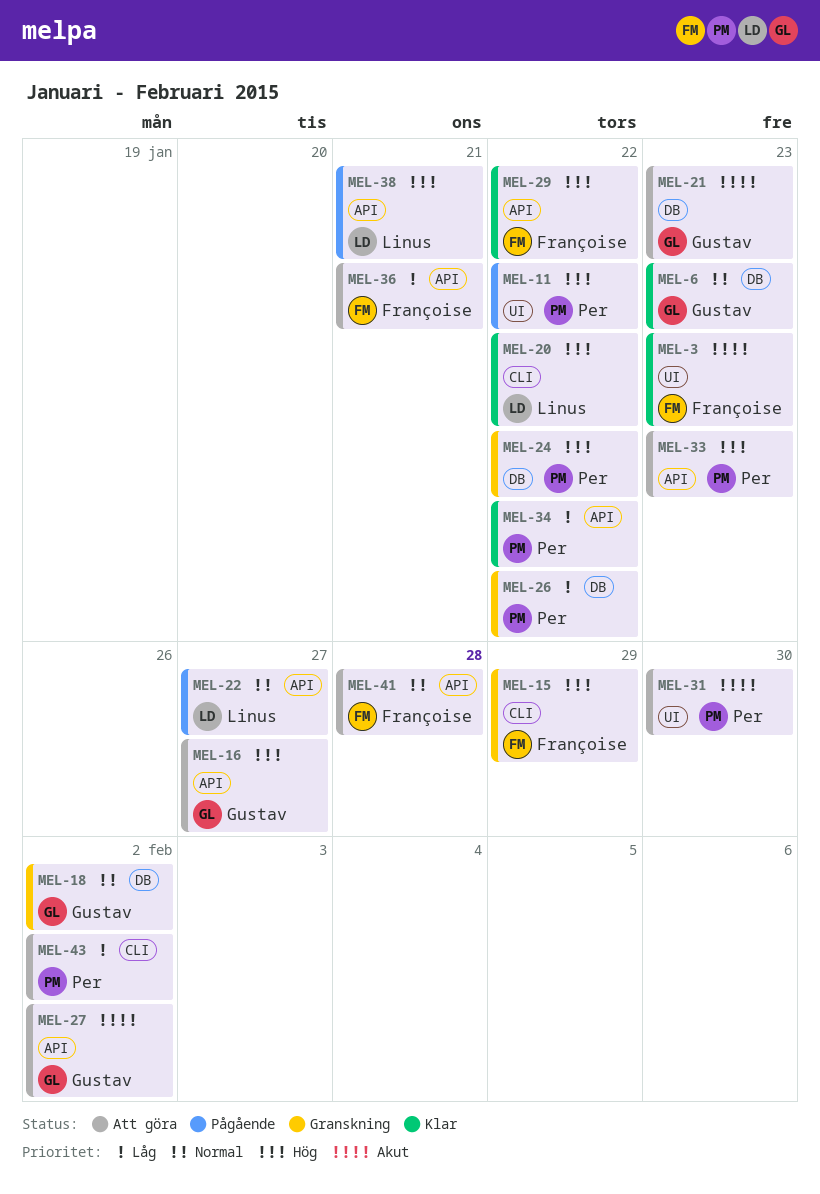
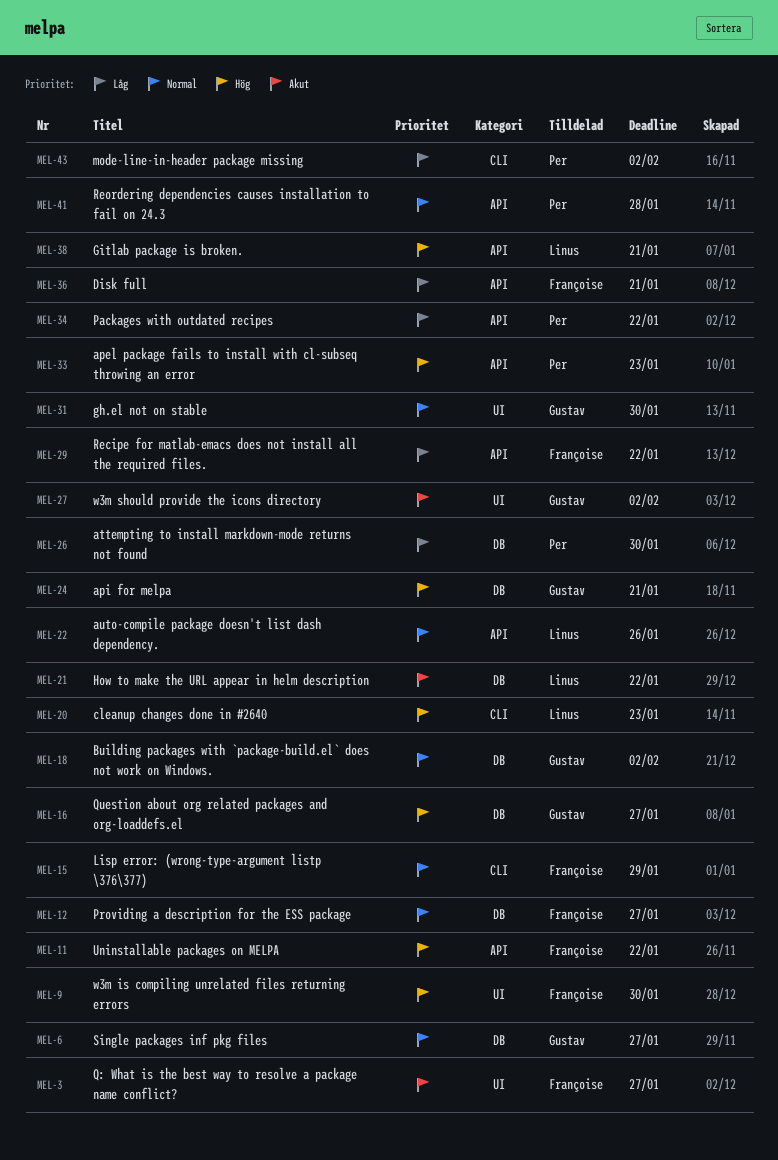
MEL-3, due: Jan 23 -> Jan 27
MEL-6, due: Jan 23 -> Jan 27
MEL-9: none -> present
MEL-11, owner: Per -> Françoise
MEL-11, label: UI -> API
MEL-12: none -> present
MEL-15, priority: Hög -> Normal
MEL-16, label: API -> DB
MEL-20, due: Jan 22 -> Jan 23
MEL-21, owner: Gustav -> Linus
MEL-21, due: Jan 23 -> Jan 22
MEL-22, due: Jan 27 -> Jan 26
MEL-24, owner: Per -> Gustav
MEL-24, due: Jan 22 -> Jan 21
MEL-26, due: Jan 22 -> Jan 30
MEL-27, label: API -> UI
MEL-29, priority: Hög -> Låg
MEL-31, owner: Per -> Gustav
MEL-31, priority: Akut -> Normal
MEL-41, owner: Françoise -> Per

